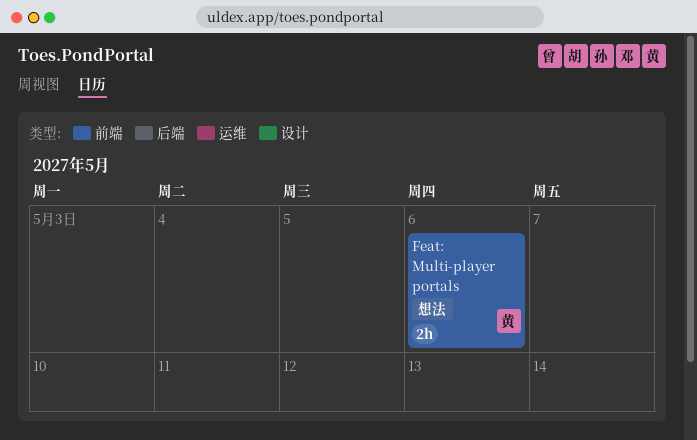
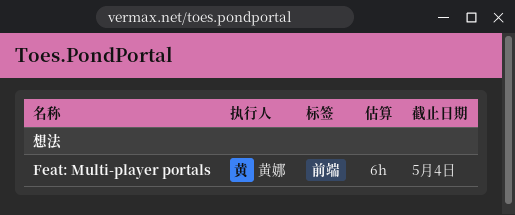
Feat: Multi-player portals, estimate: 2h -> 6h
Feat: Multi-player portals, due: May 6 -> May 4

